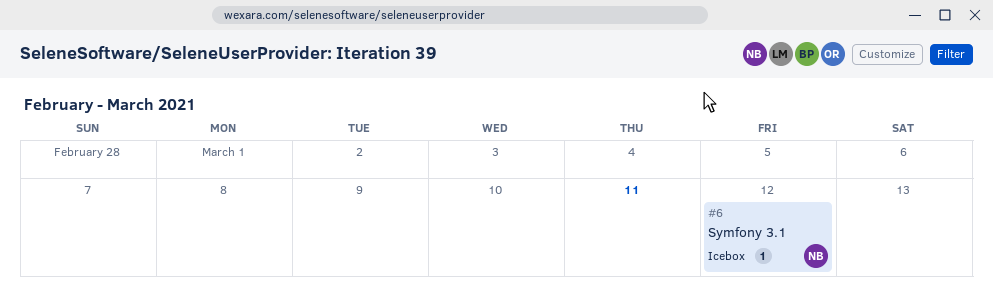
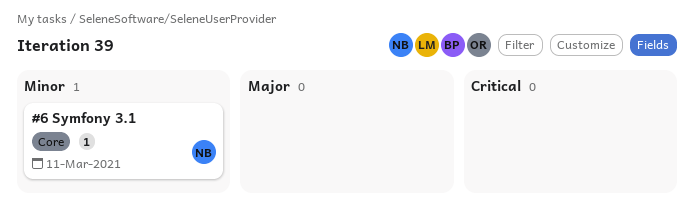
#6, due: Mar 12 -> Mar 11

